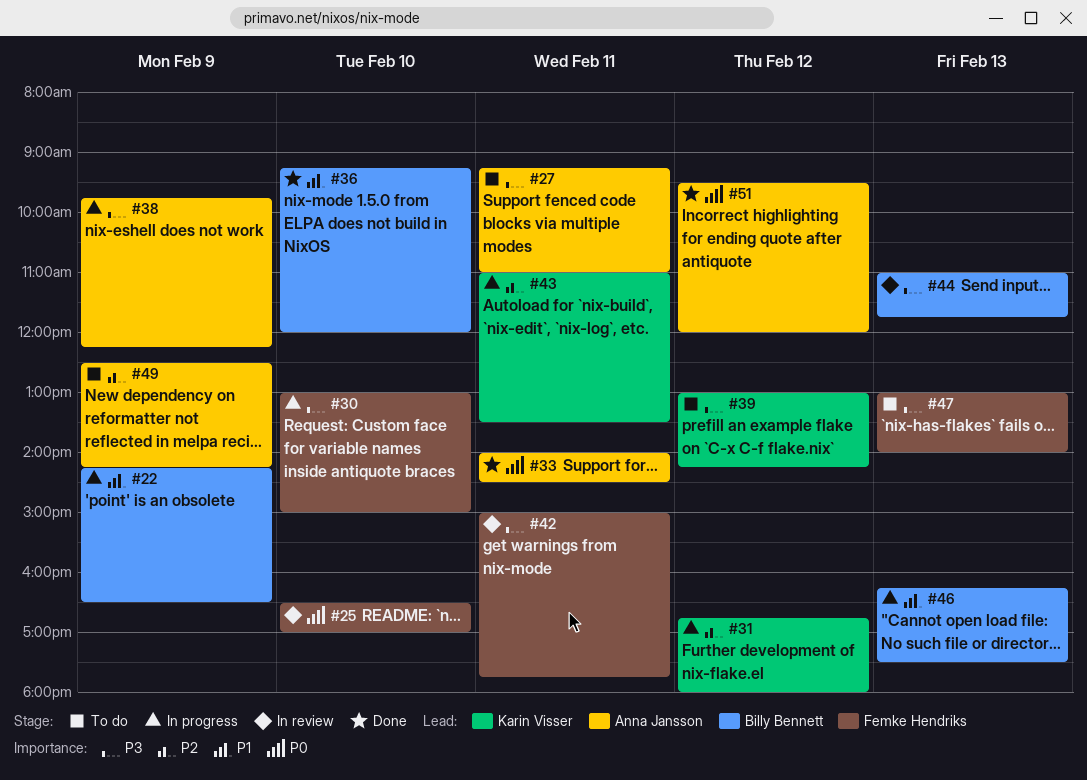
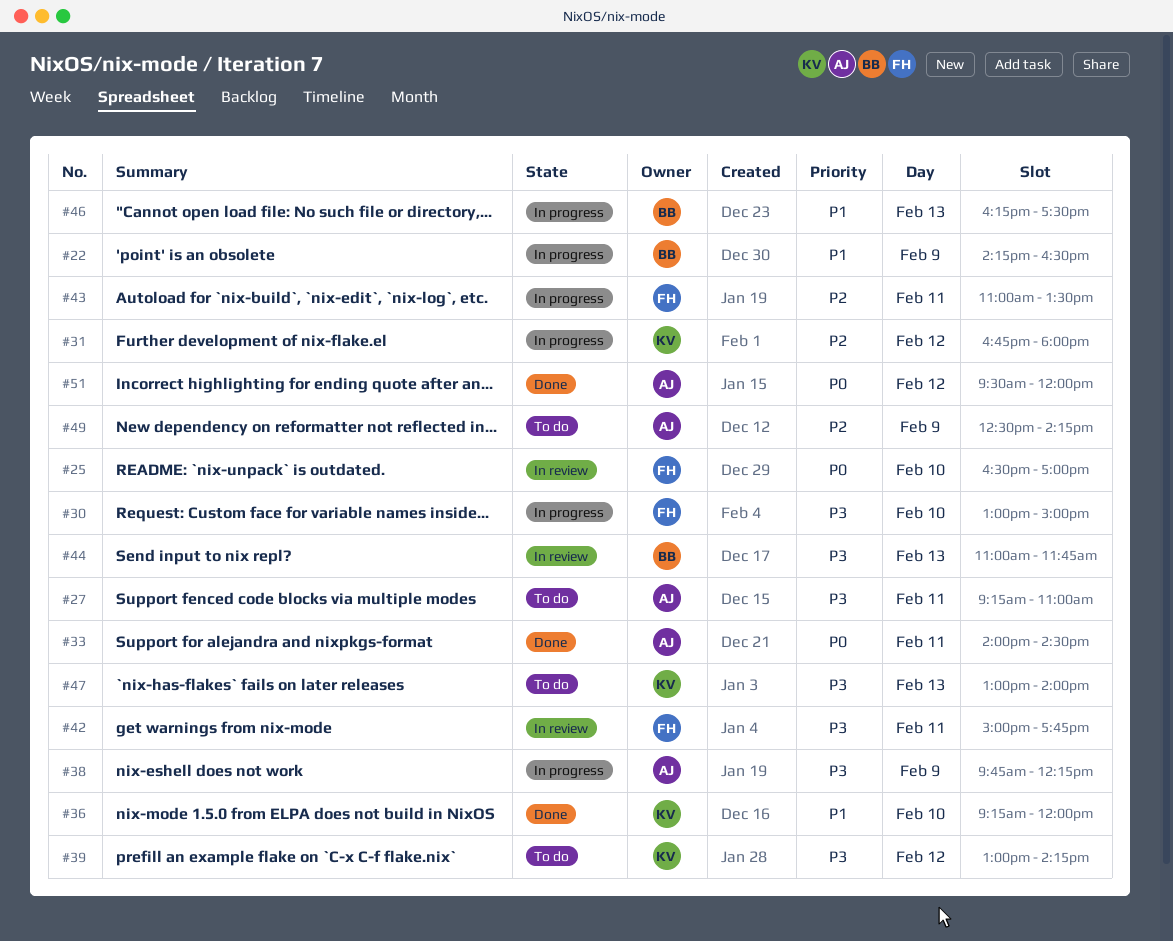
#36, owner: Billy Bennett -> Karin Visser
#43, owner: Karin Visser -> Femke Hendriks
#47, owner: Femke Hendriks -> Karin Visser

